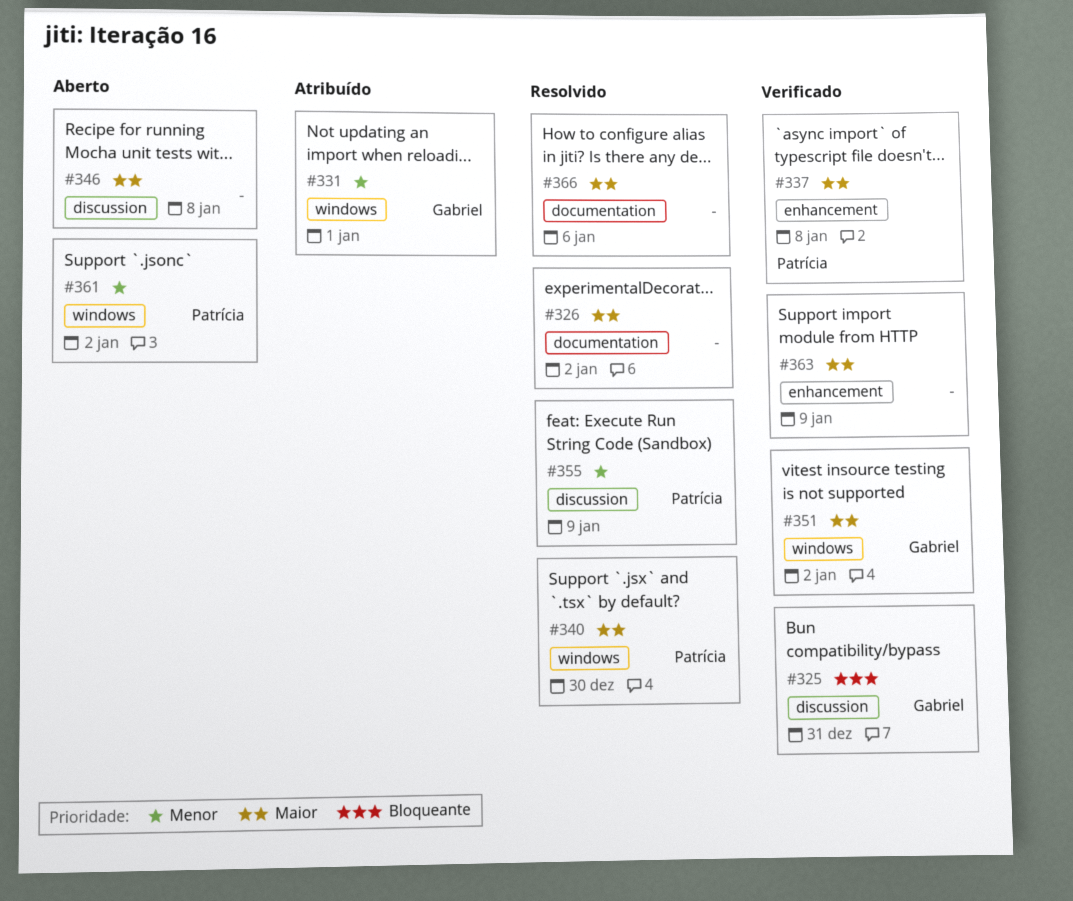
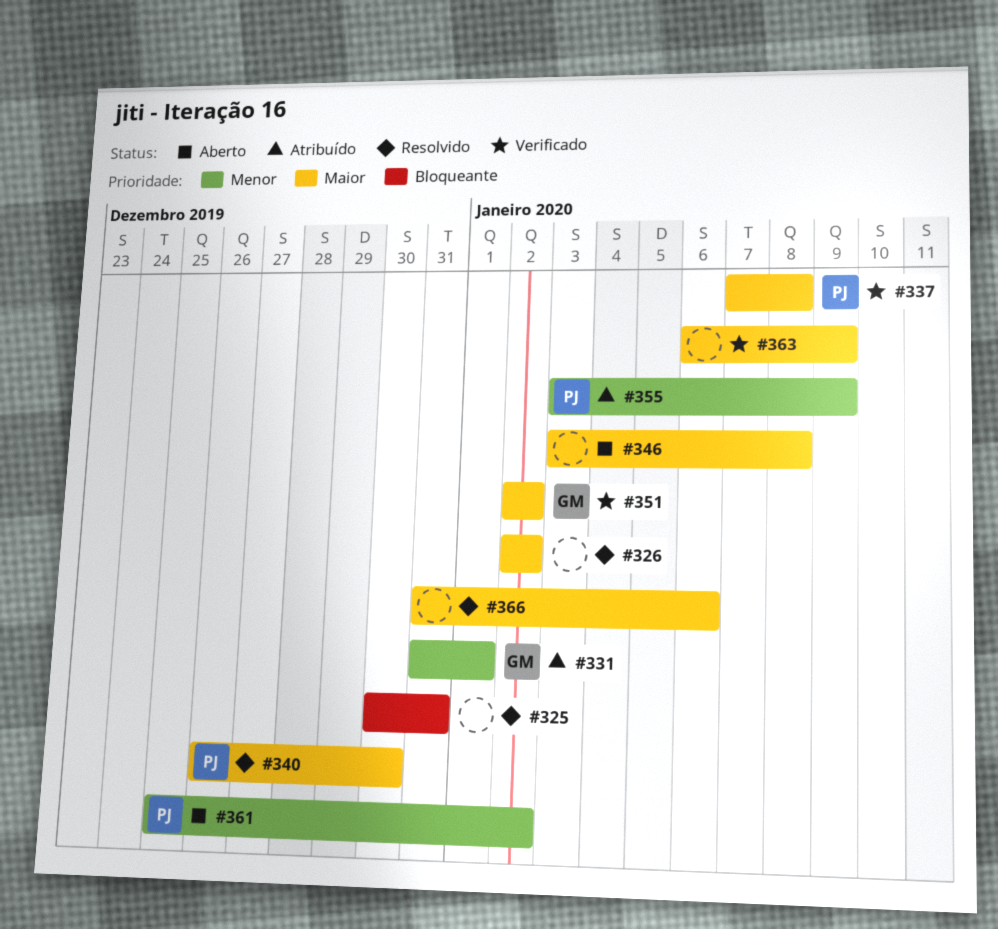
#325, status: Verificado -> Resolvido
#325, owner: Gabriel -> none
#355, status: Resolvido -> Atribuído

